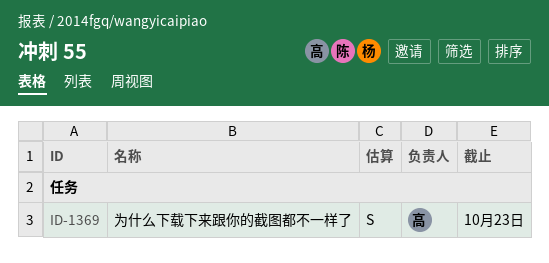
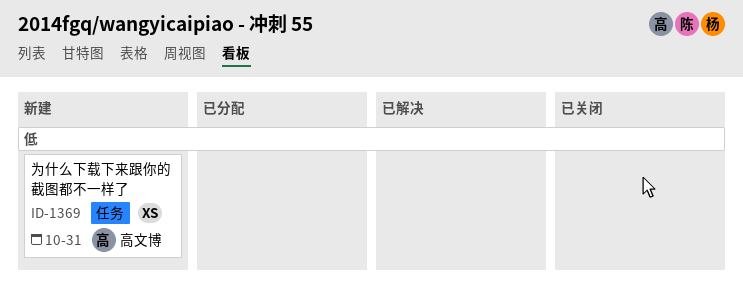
ID-1369, estimate: S -> XS
ID-1369, due: Oct 23 -> Oct 31

